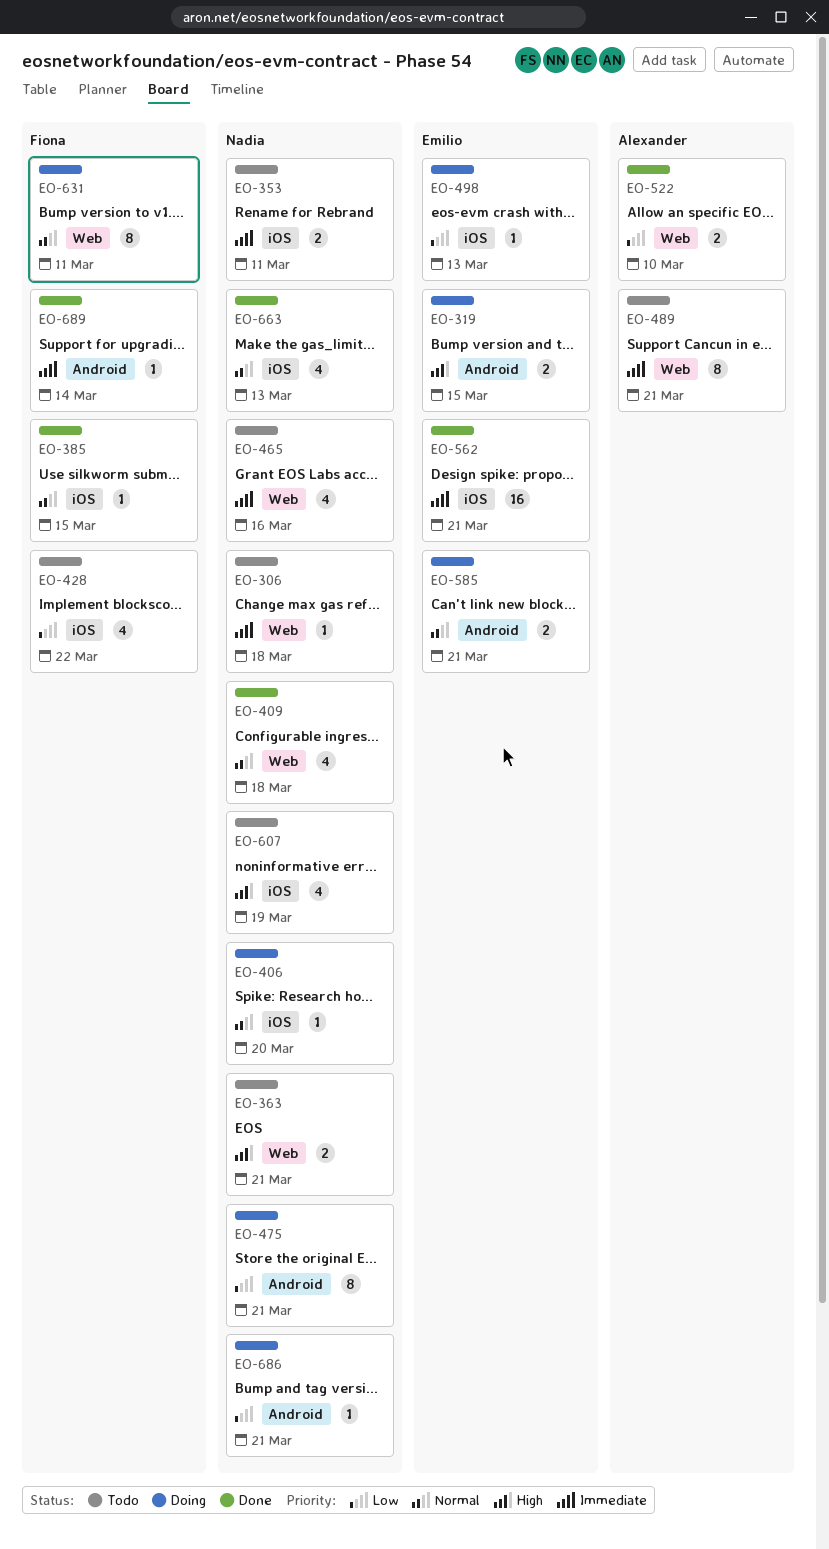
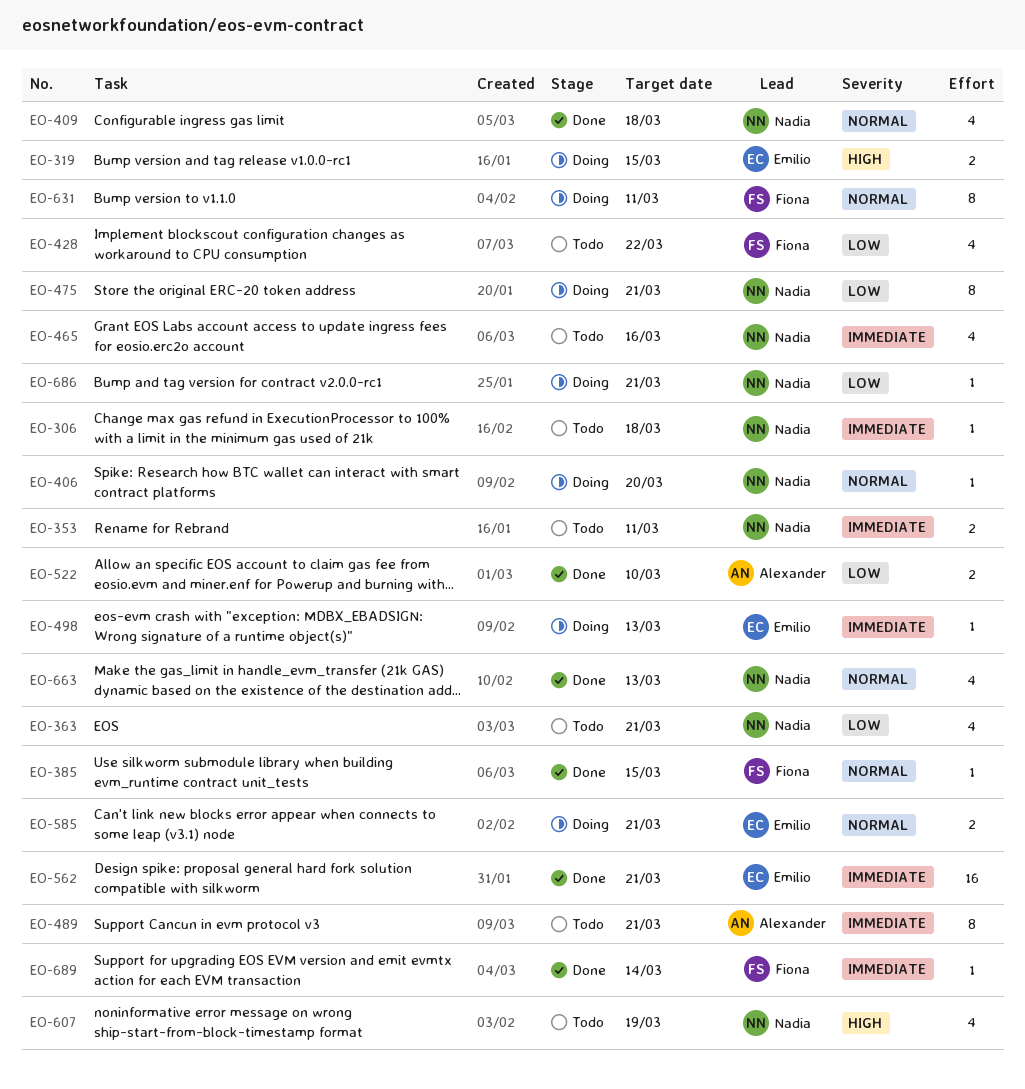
EO-363, priority: High -> Low
EO-363, estimate: 2 -> 4
EO-498, priority: Low -> Immediate

